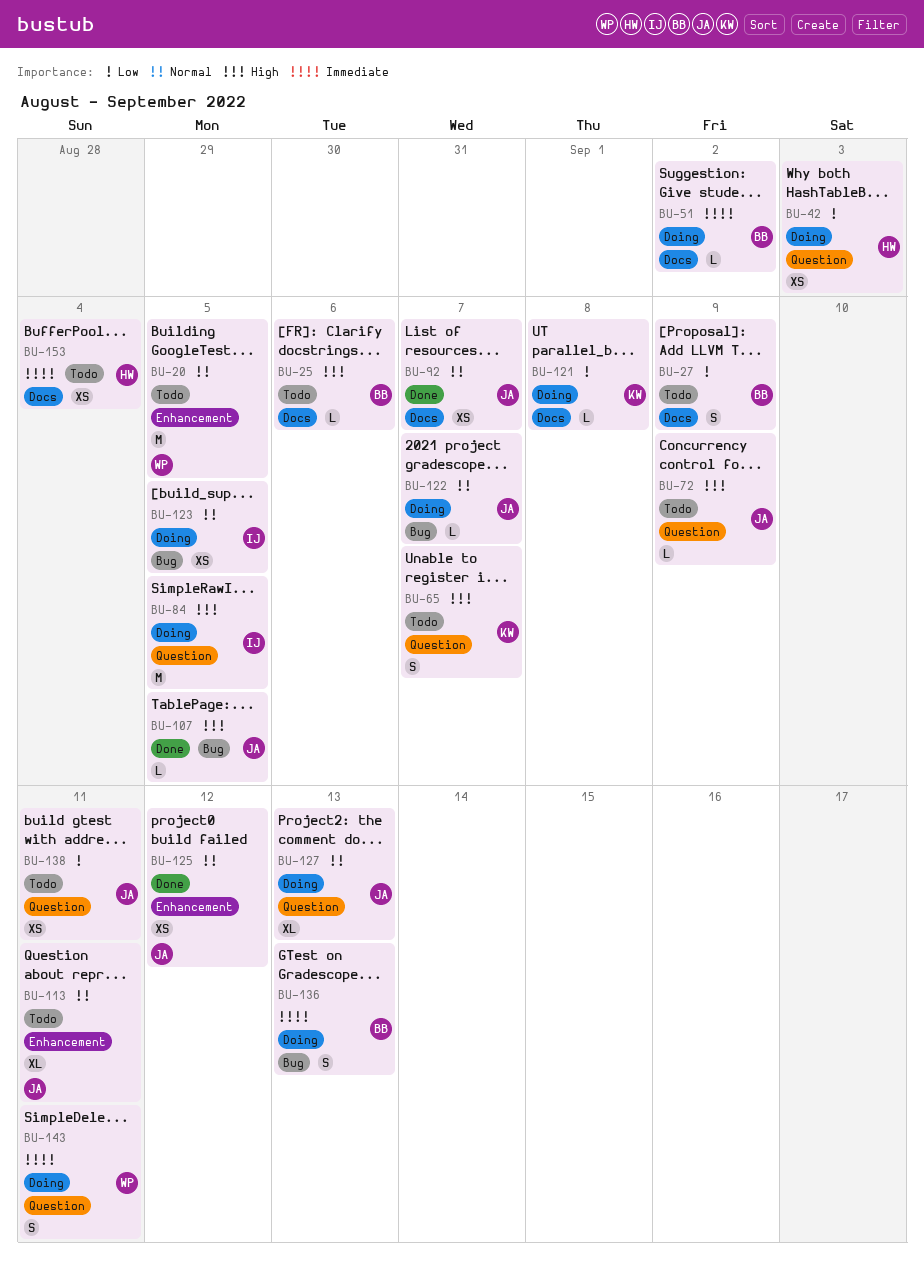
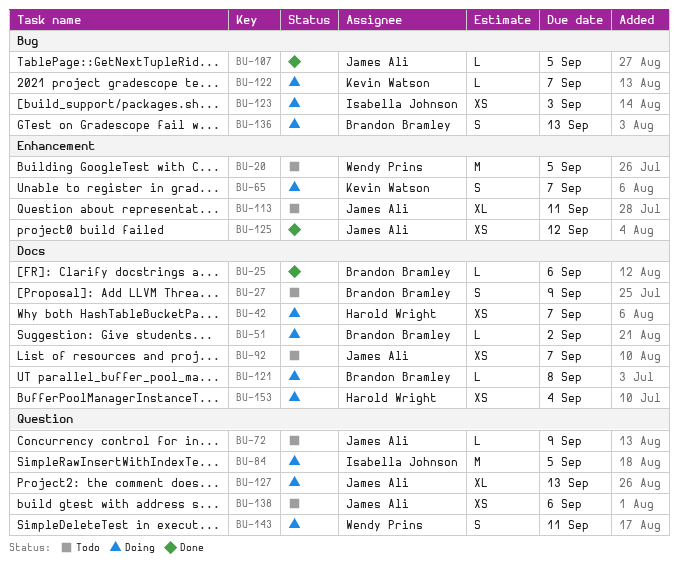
BU-25, status: Todo -> Done
BU-42, label: Question -> Docs
BU-42, due: Sep 3 -> Sep 7
BU-65, status: Todo -> Doing
BU-65, label: Question -> Enhancement
BU-92, status: Done -> Todo
BU-121, owner: Kevin Watson -> Brandon Bramley
BU-122, owner: James Ali -> Kevin Watson
BU-123, due: Sep 5 -> Sep 3
BU-138, due: Sep 11 -> Sep 6
BU-153, status: Todo -> Doing

